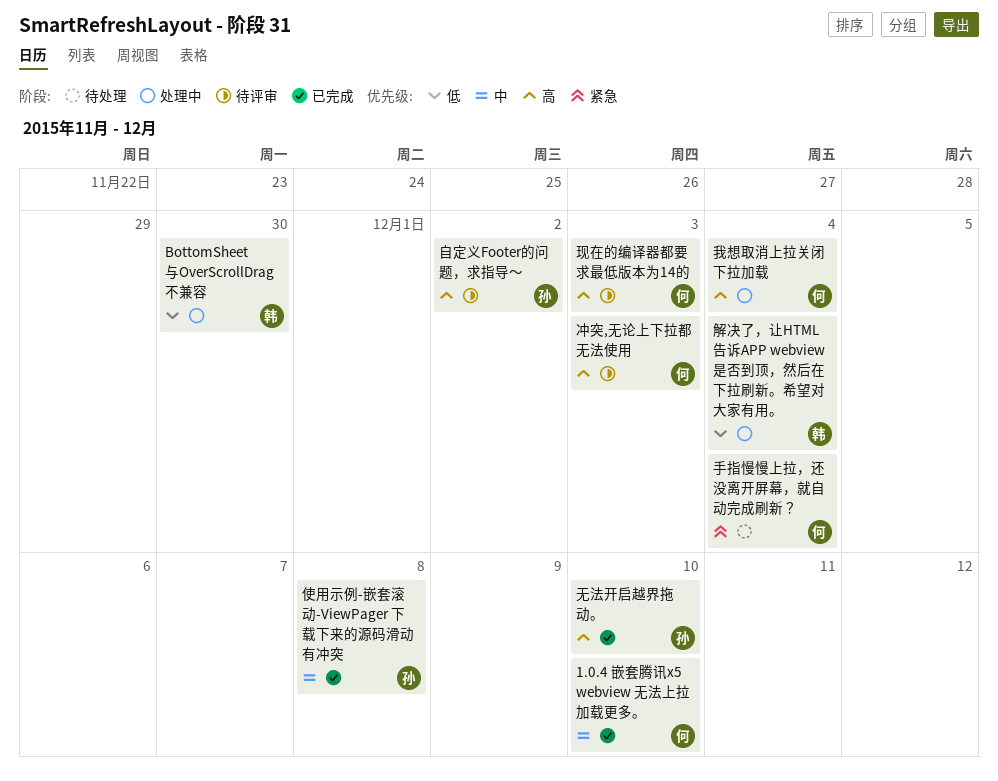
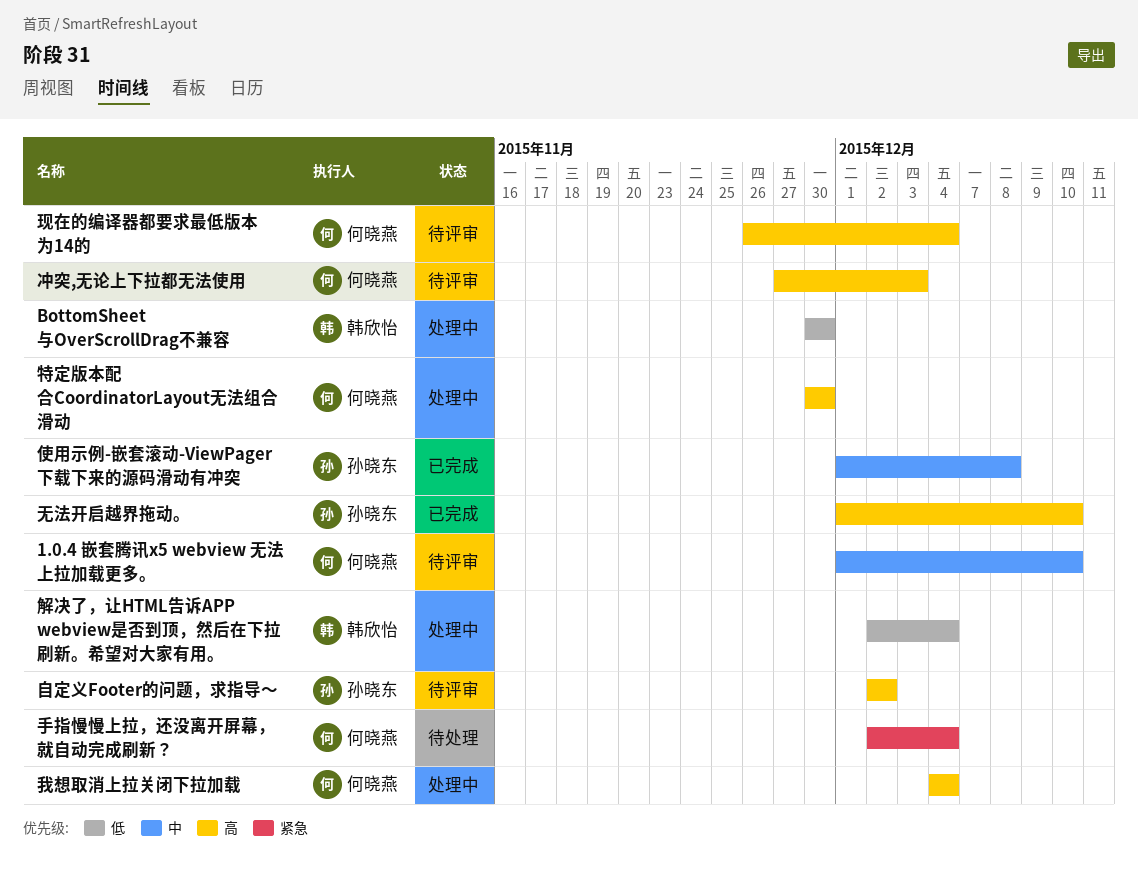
1.0.4 嵌套腾讯x5 webview 无法上拉加载更多。, status: 已完成 -> 待评审
特定版本配合CoordinatorLayout无法组合滑动: none -> present
现在的编译器都要求最低版本为14的, due: Dec 3 -> Dec 4

